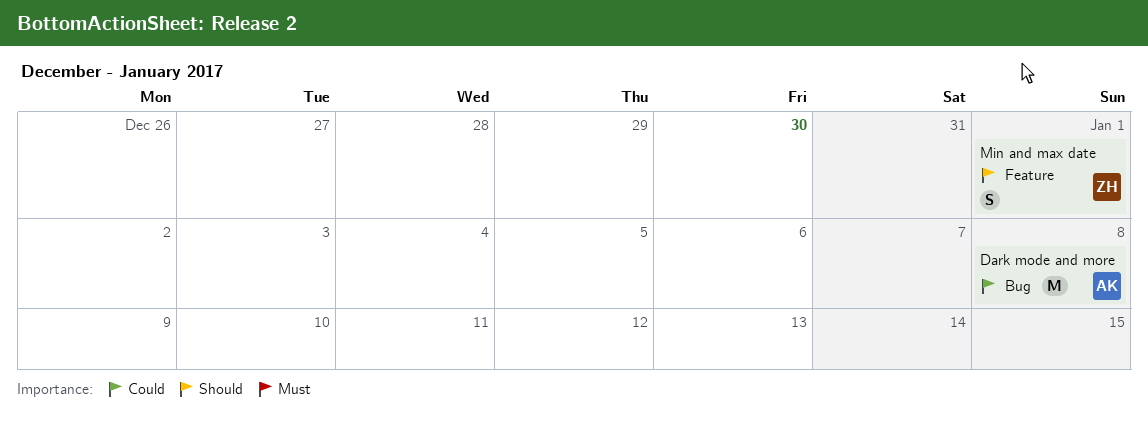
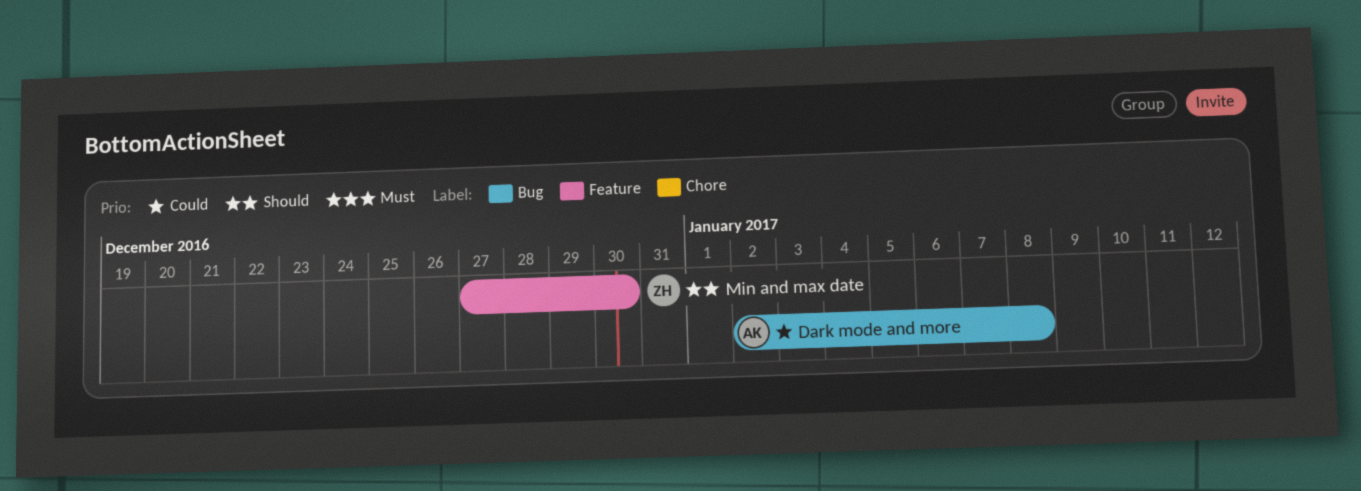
Min and max date, due: Jan 1 -> Dec 30

